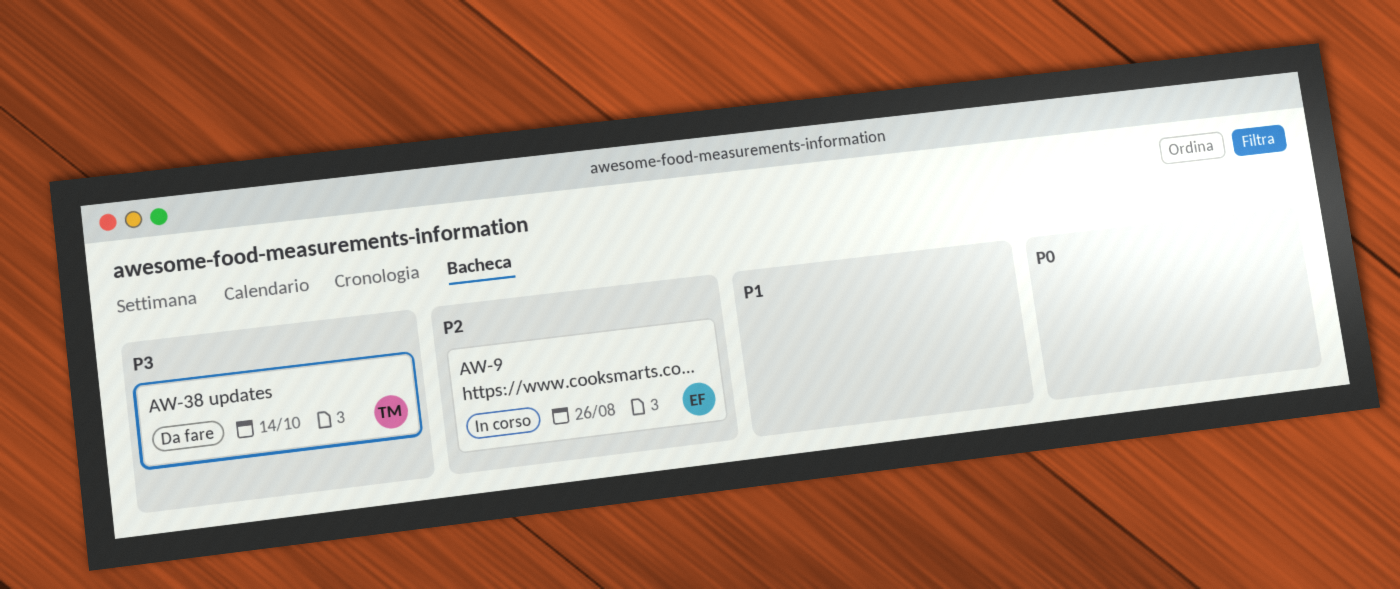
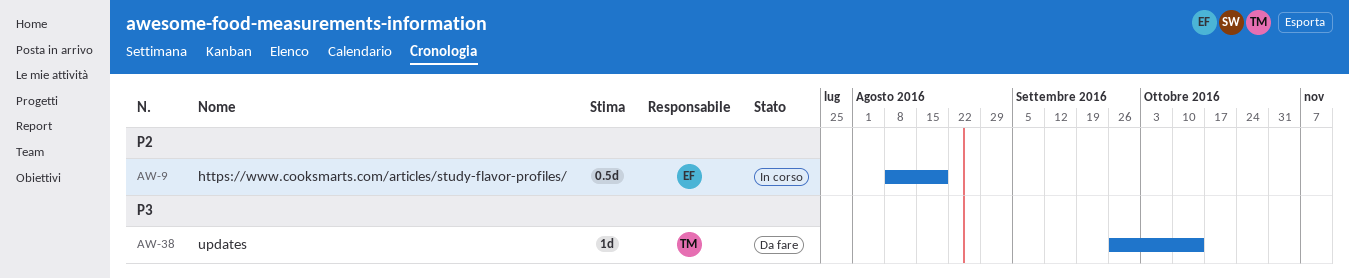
AW-9, due: Aug 26 -> Aug 19

